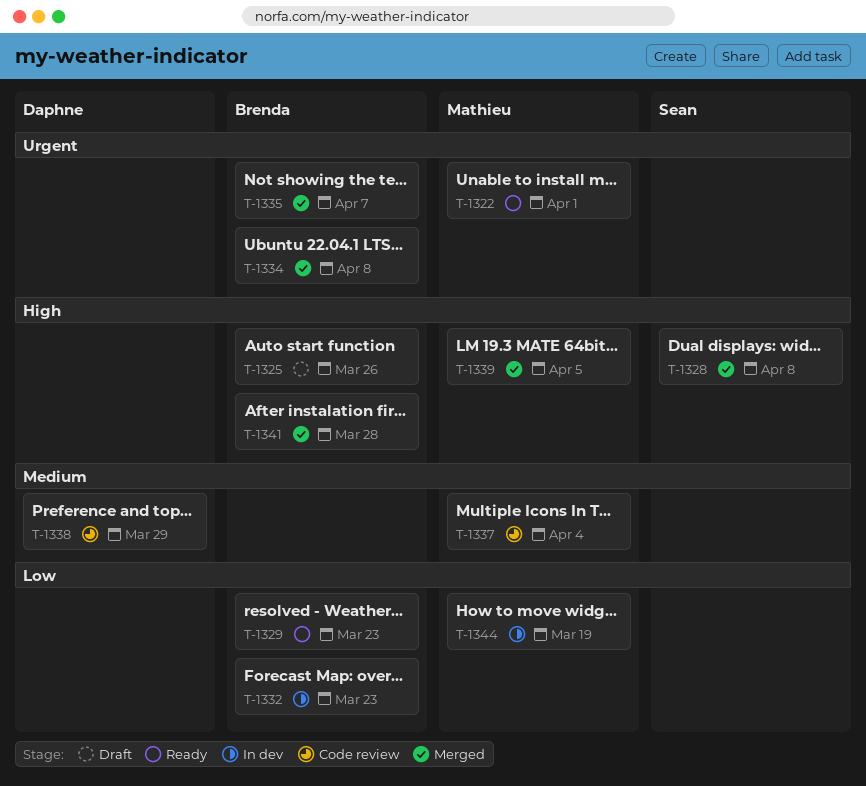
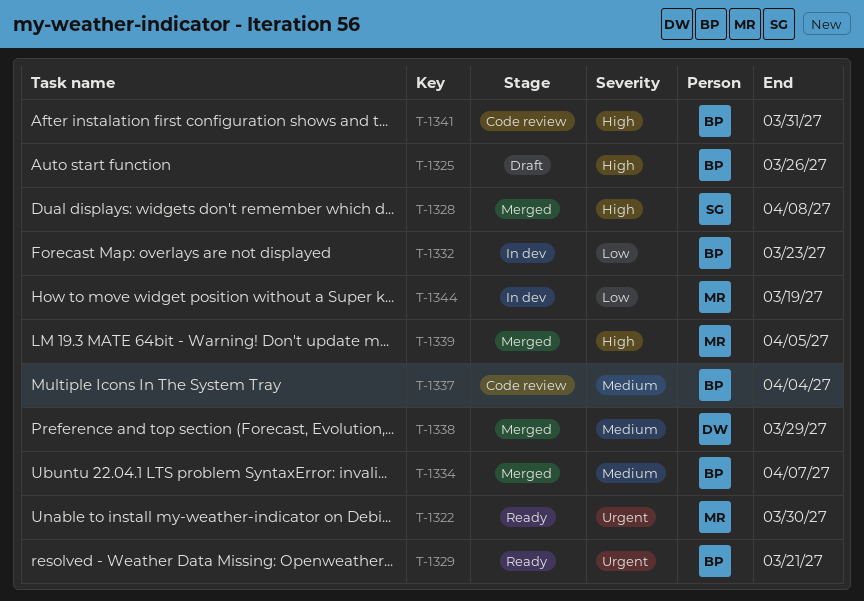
T-1322, due: Apr 1 -> Mar 30
T-1329, priority: Low -> Urgent
T-1329, due: Mar 23 -> Mar 21
T-1334, priority: Urgent -> Medium
T-1334, due: Apr 8 -> Apr 7
T-1335: present -> none
T-1337, owner: Mathieu -> Brenda
T-1338, status: Code review -> Merged
T-1341, status: Merged -> Code review
T-1341, due: Mar 28 -> Mar 31

